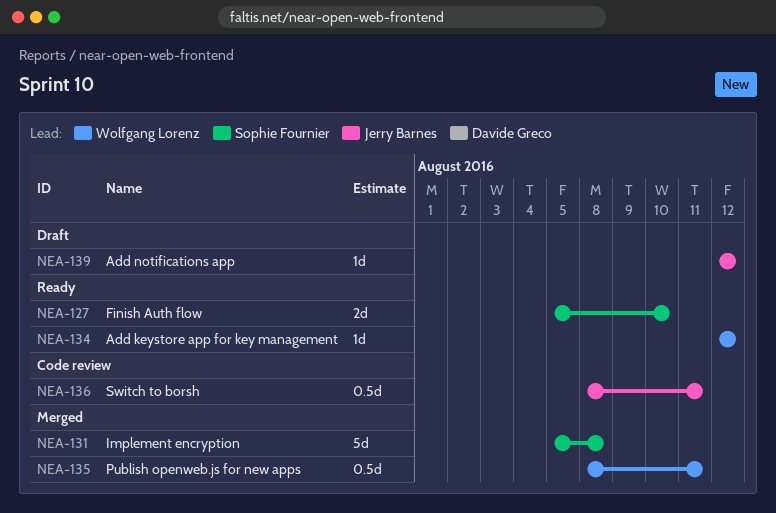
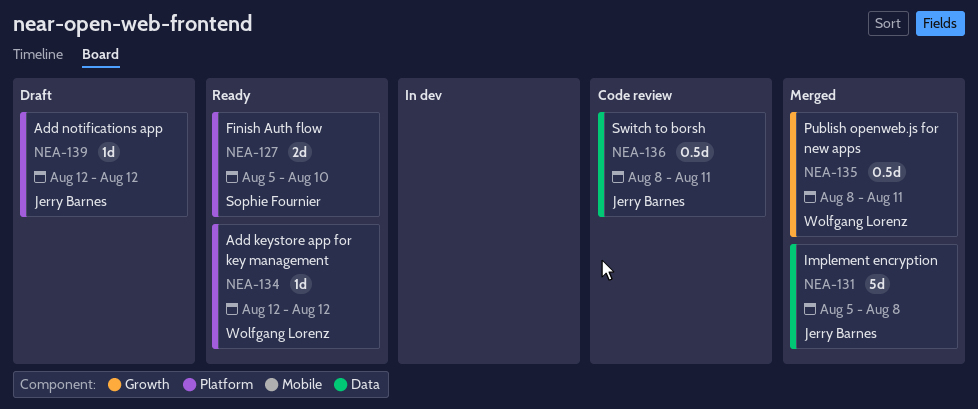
NEA-131, owner: Sophie Fournier -> Jerry Barnes

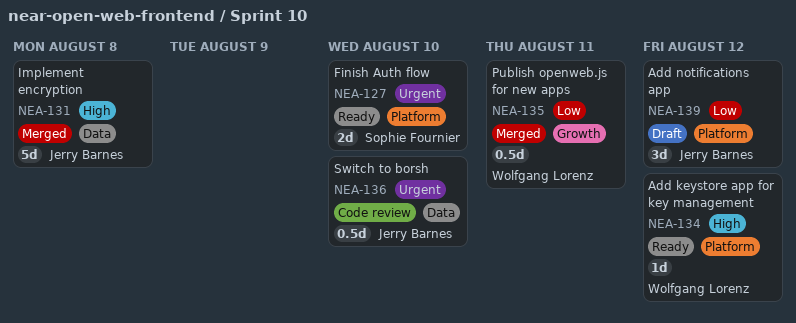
NEA-136, due: Aug 11 -> Aug 10
NEA-139, estimate: 1d -> 3d

